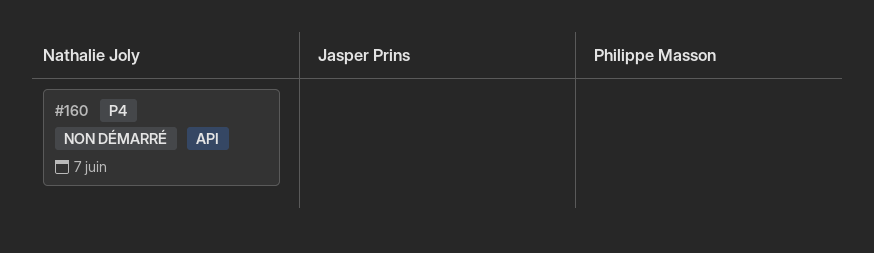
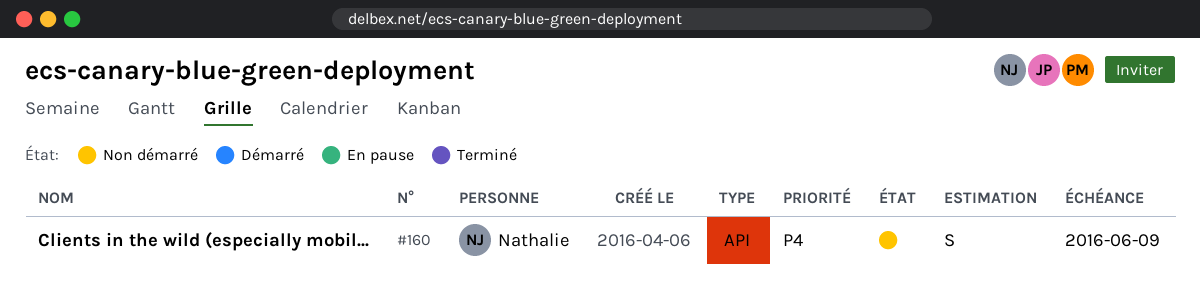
#160, due: Jun 7 -> Jun 9

